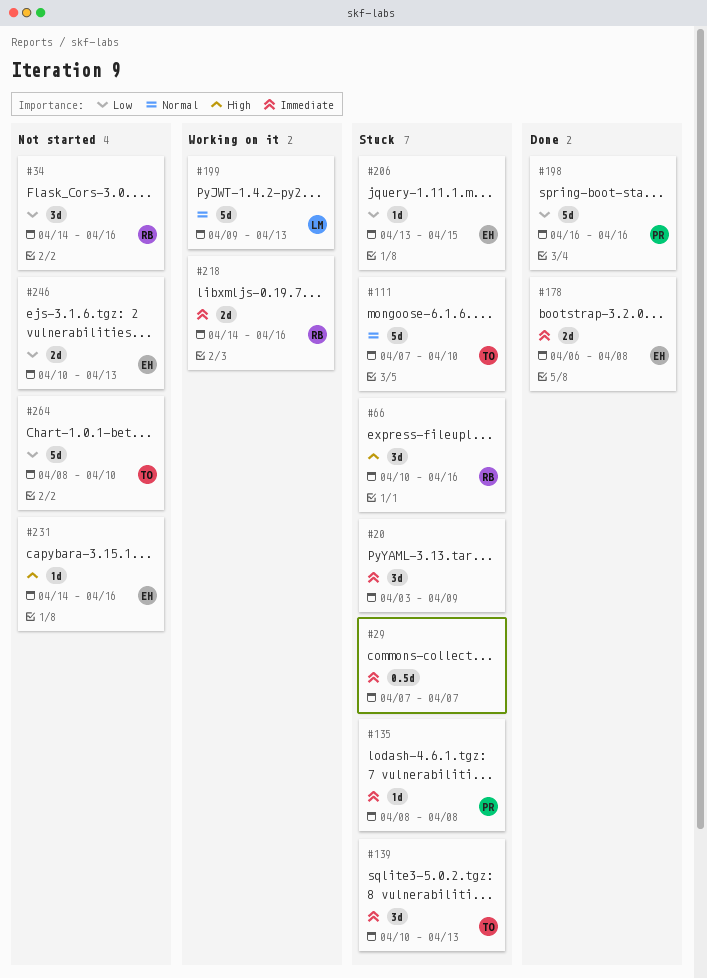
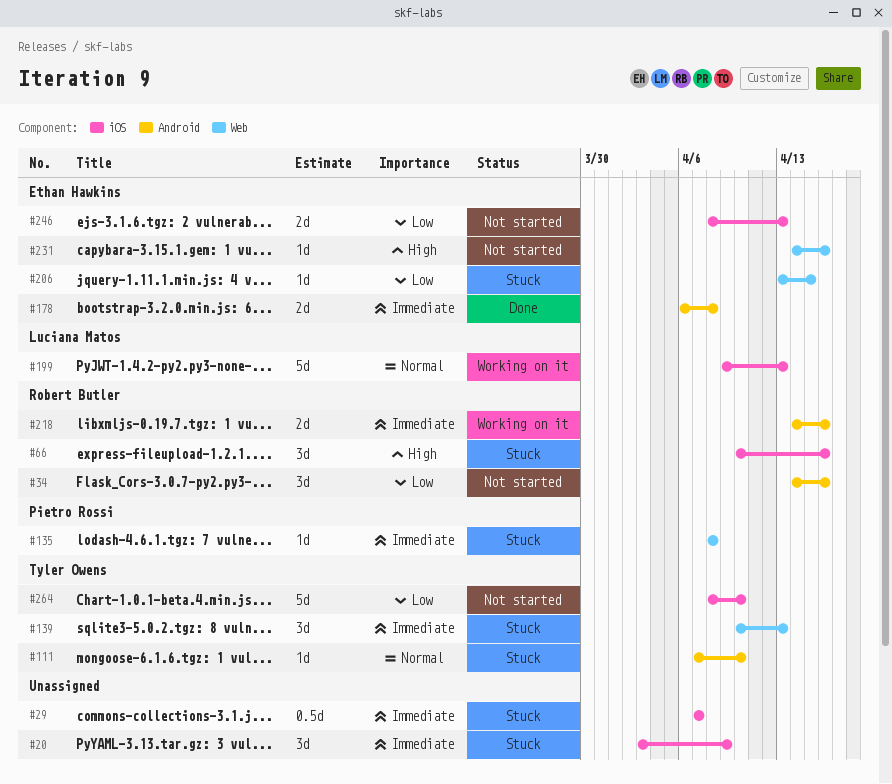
#111, estimate: 5d -> 1d
#198: present -> none
#246, start: Apr 10 -> Apr 8

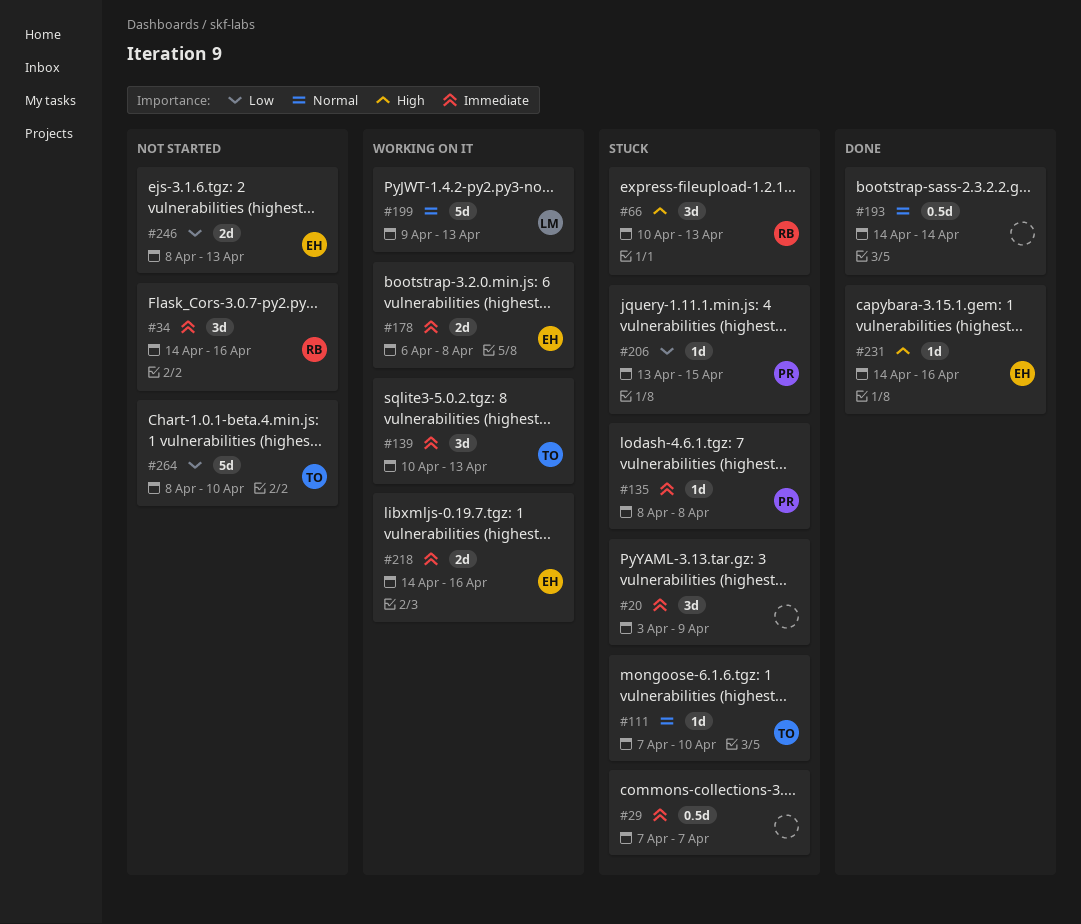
#34, priority: Low -> Immediate
#66, due: Apr 16 -> Apr 13
#139, status: Stuck -> Working on it
#178, status: Done -> Working on it
#193: none -> present
#206, owner: Ethan Hawkins -> Pietro Rossi
#218, owner: Robert Butler -> Ethan Hawkins
#231, status: Not started -> Done

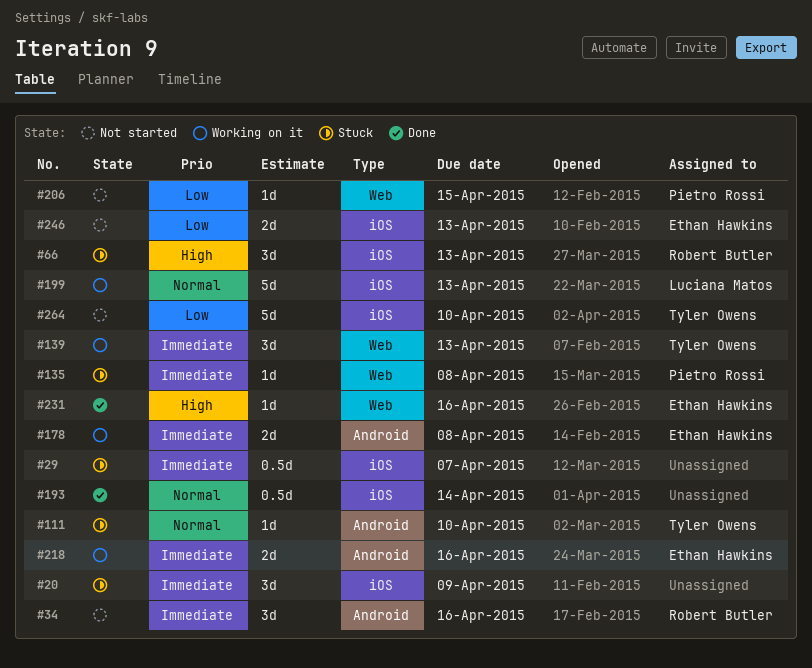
#206, status: Stuck -> Not started

